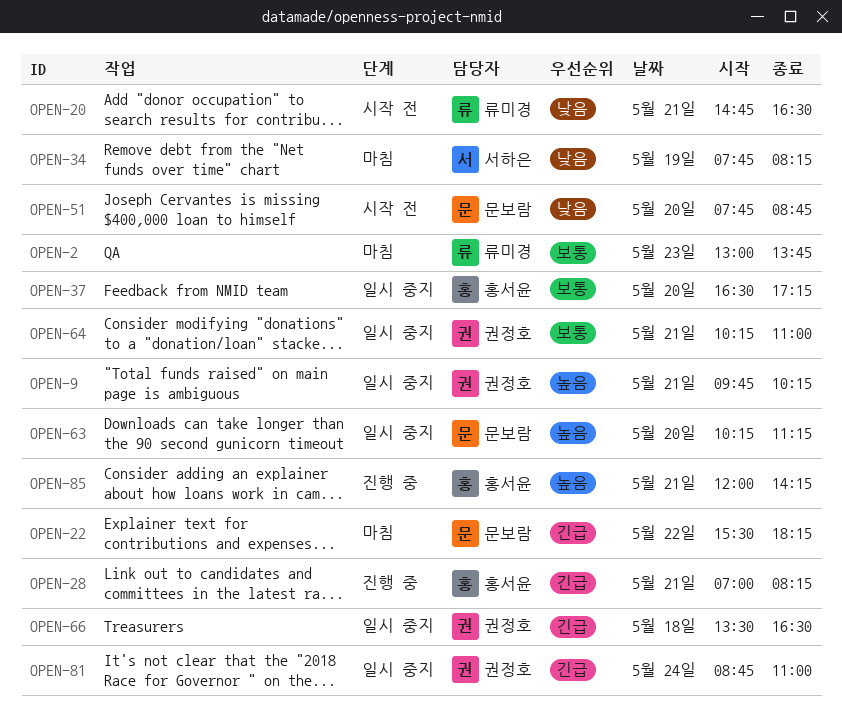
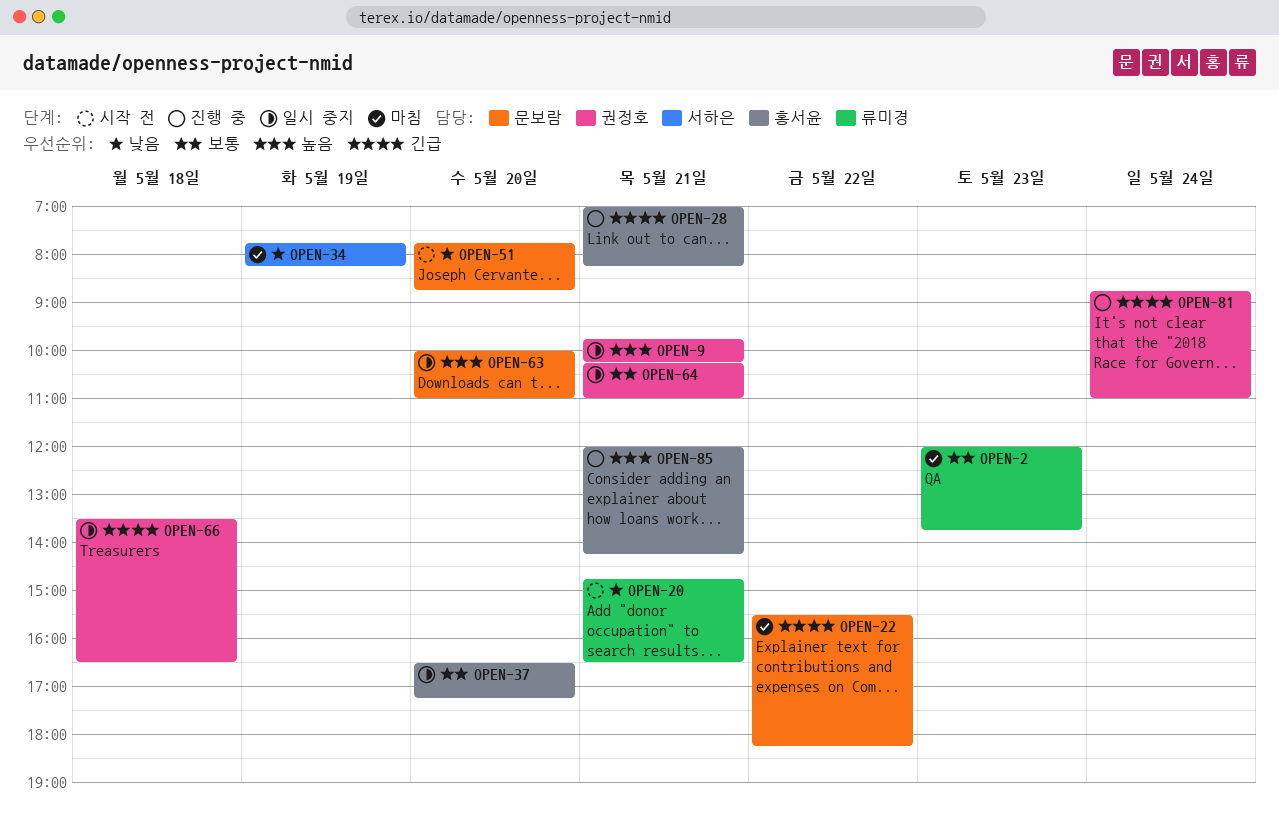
OPEN-2, begins: 13:00 -> 12:00
OPEN-63, begins: 10:15 -> 10:00
OPEN-63, ends: 11:15 -> 11:00
OPEN-81, status: 일시 중지 -> 진행 중

